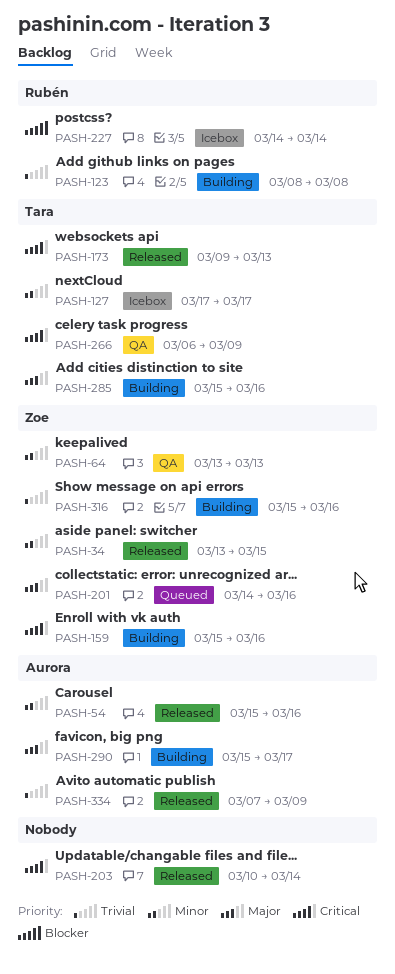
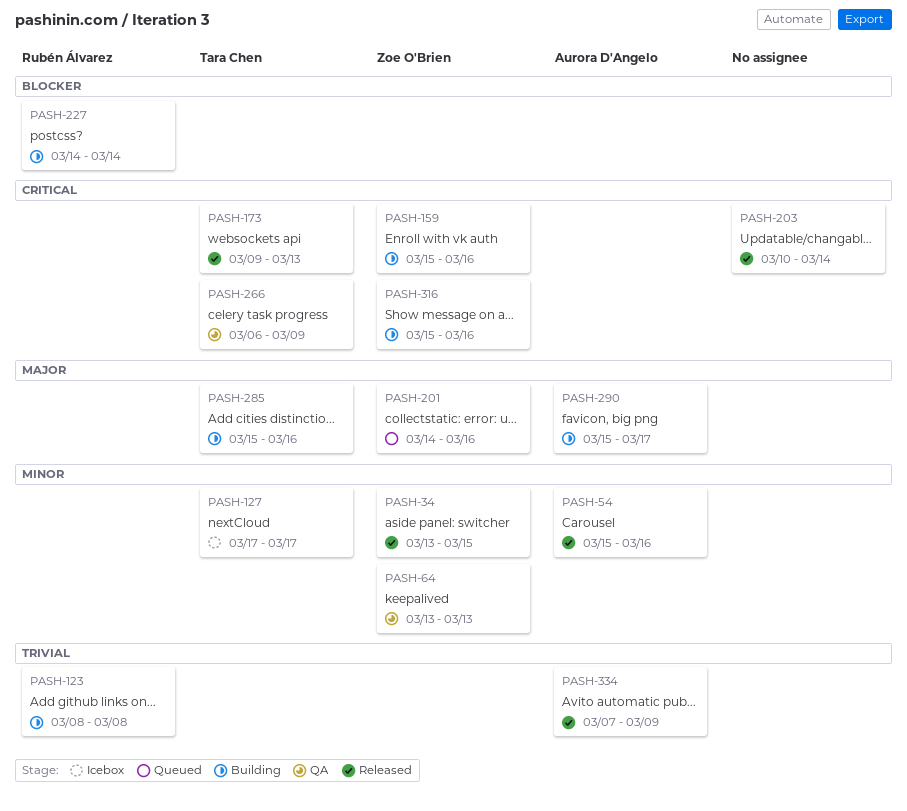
PASH-227, status: Icebox -> Building
PASH-316, priority: Trivial -> Critical

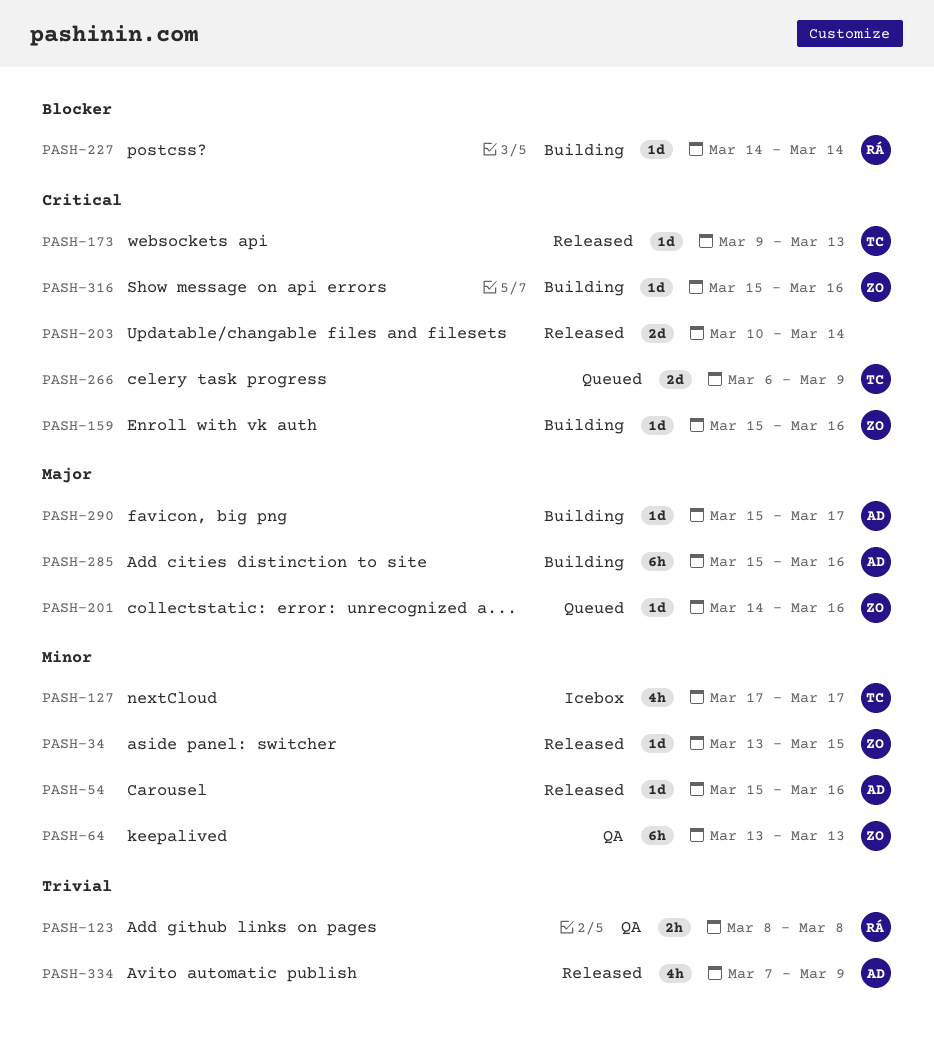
PASH-123, status: Building -> QA
PASH-266, status: QA -> Queued
PASH-285, owner: Tara Chen -> Aurora D'Angelo

